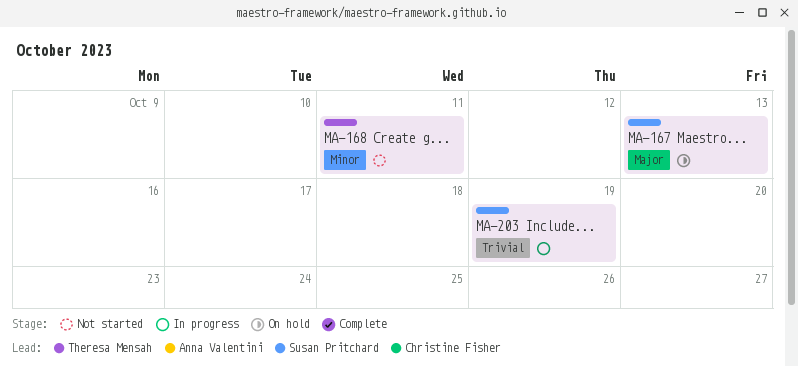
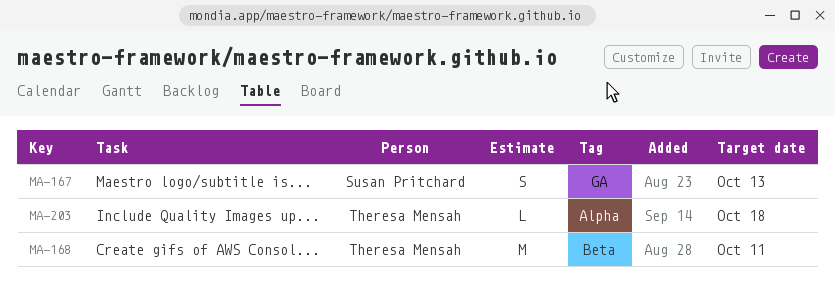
MA-203, owner: Susan Pritchard -> Theresa Mensah
MA-203, due: Oct 19 -> Oct 18

